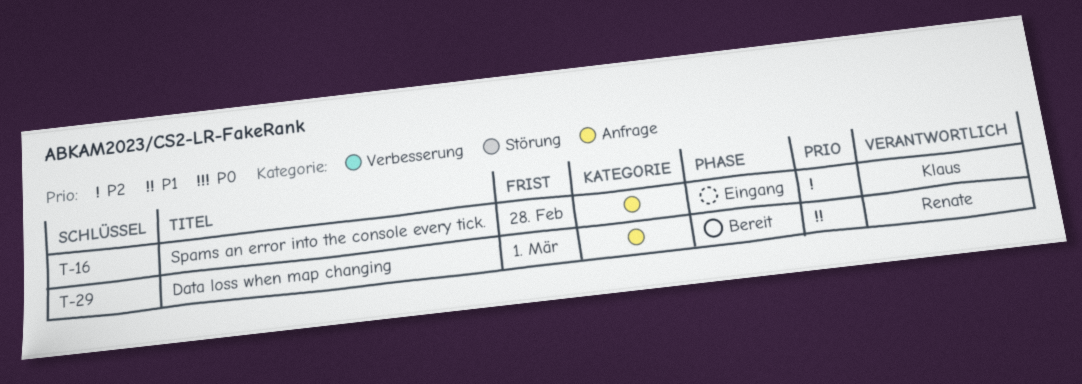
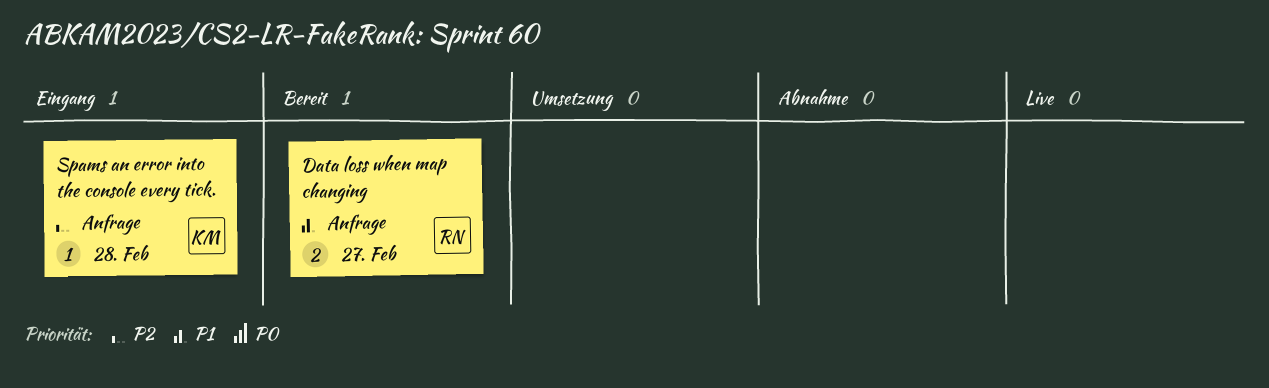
Data loss when map changing, due: Mar 1 -> Feb 27

